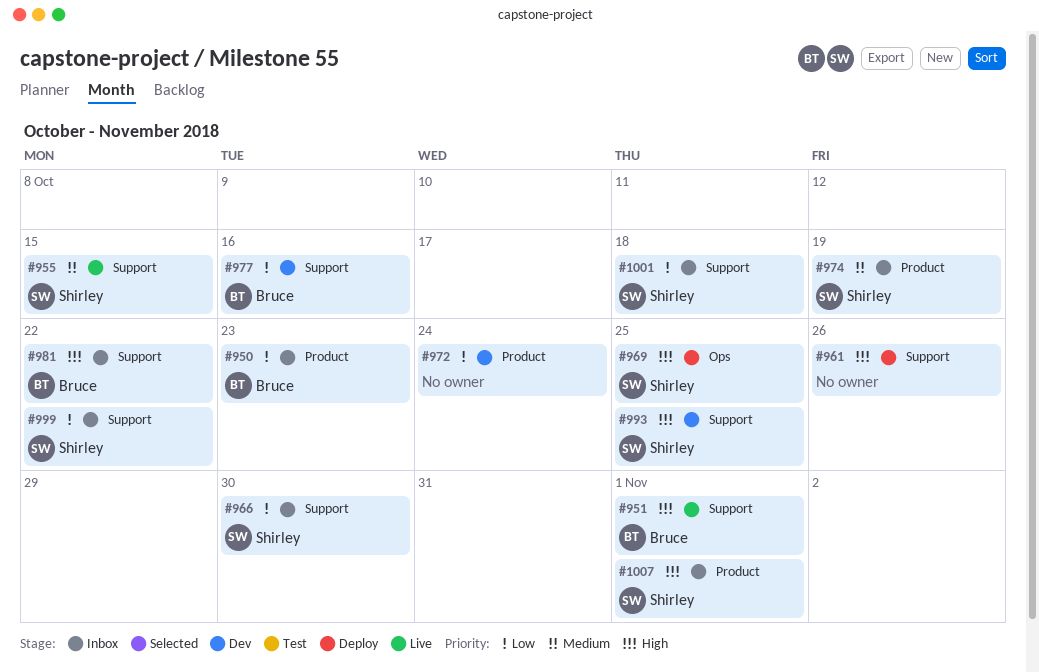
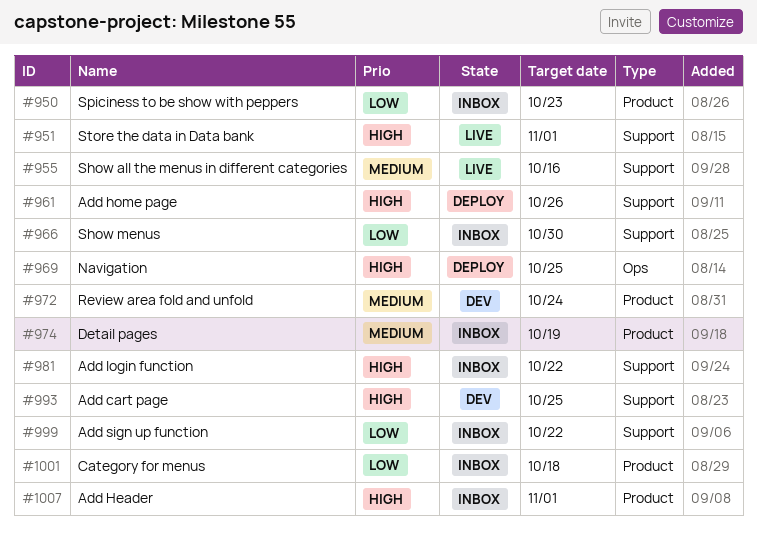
#955, due: Oct 15 -> Oct 16
#972, priority: Low -> Medium
#977: present -> none
#1001, label: Support -> Product

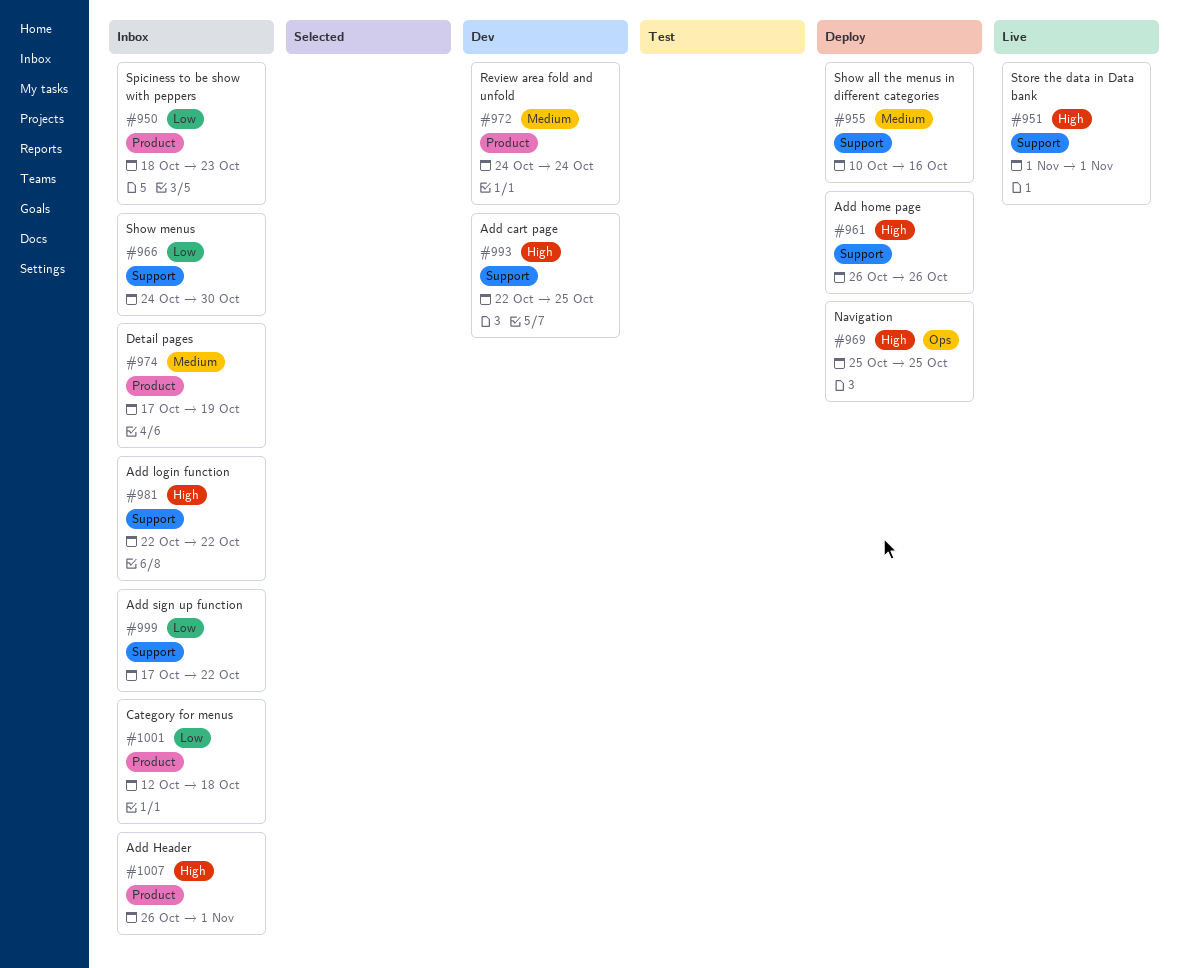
#955, status: Live -> Deploy

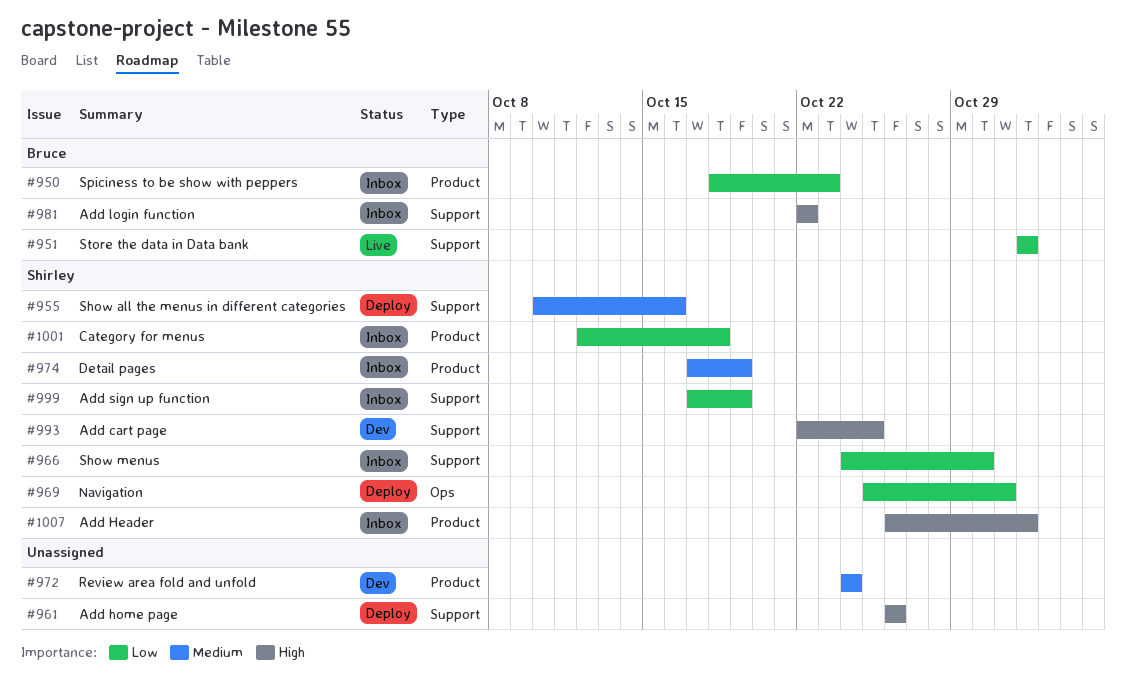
#951, priority: High -> Low
#969, priority: High -> Low
#969, due: Oct 25 -> Oct 31
#999, due: Oct 22 -> Oct 19

